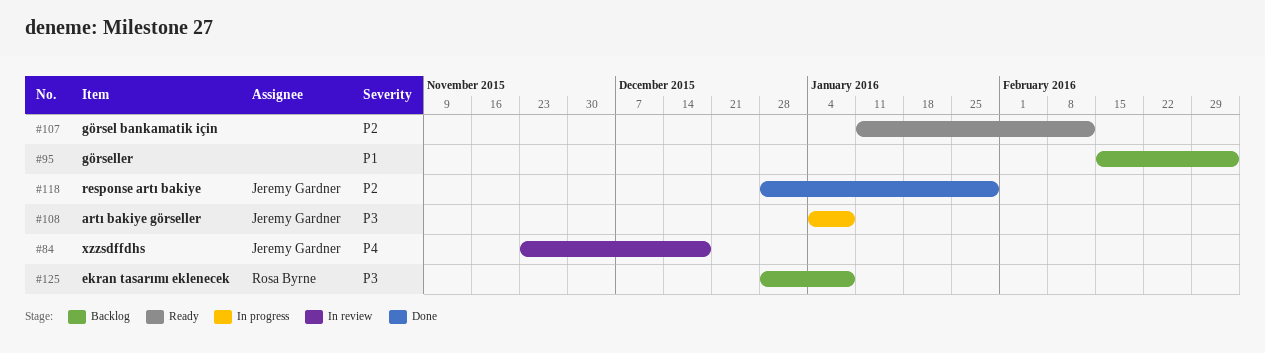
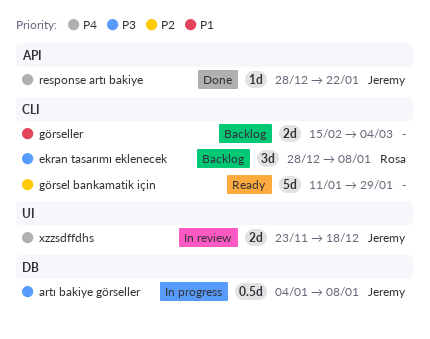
görsel bankamatik için, due: Feb 12 -> Jan 29
response artı bakiye, priority: P2 -> P4
response artı bakiye, due: Jan 29 -> Jan 22

